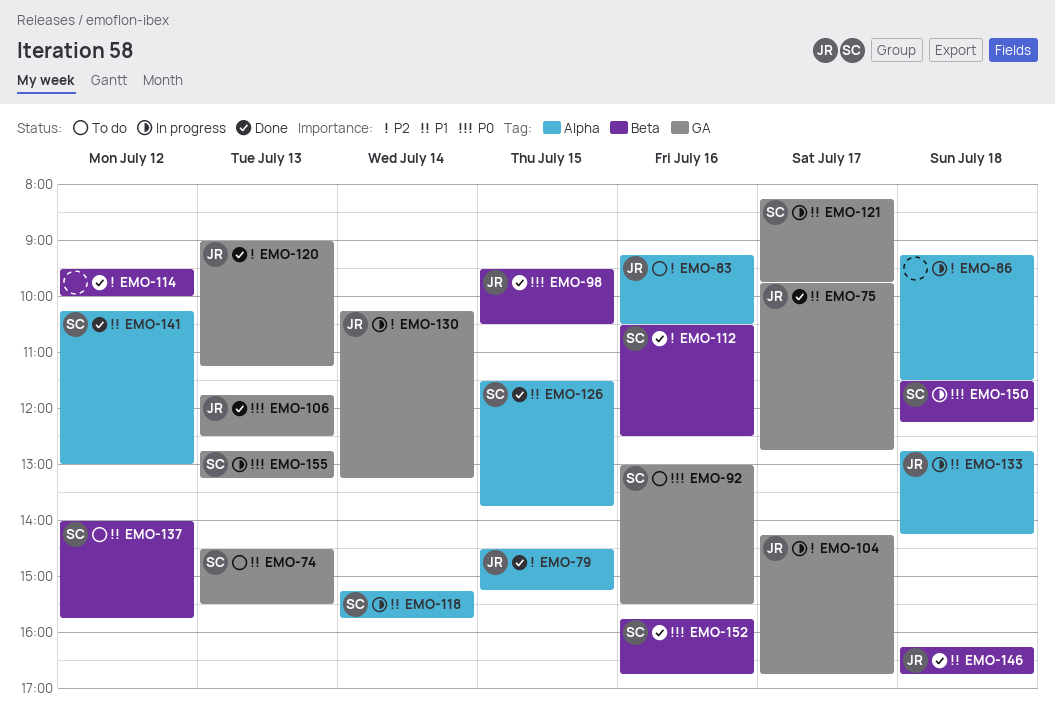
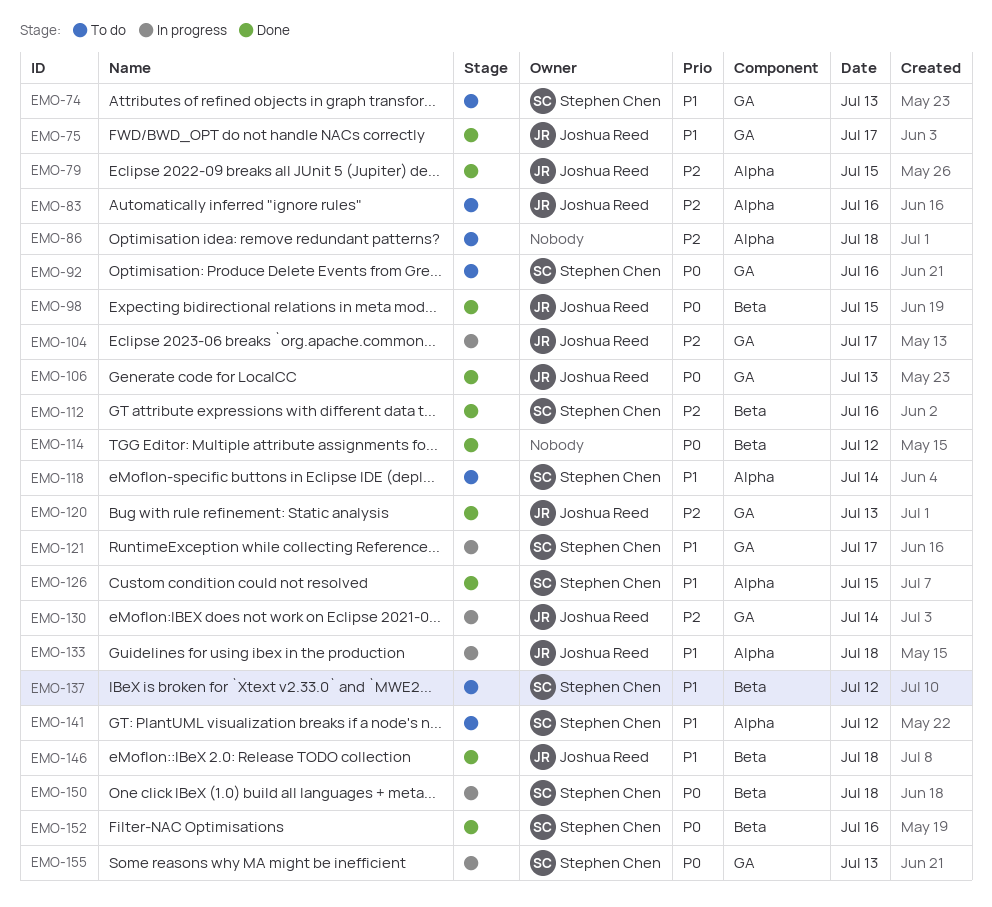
EMO-86, status: In progress -> To do
EMO-114, priority: P2 -> P0
EMO-118, status: In progress -> To do
EMO-141, status: Done -> To do

